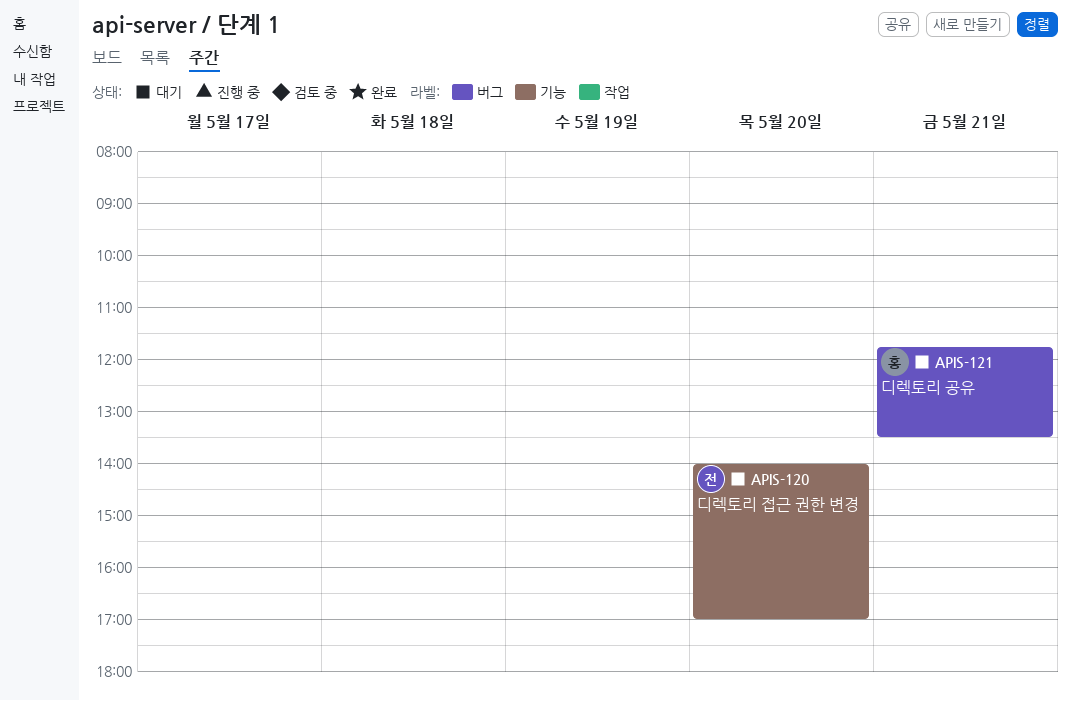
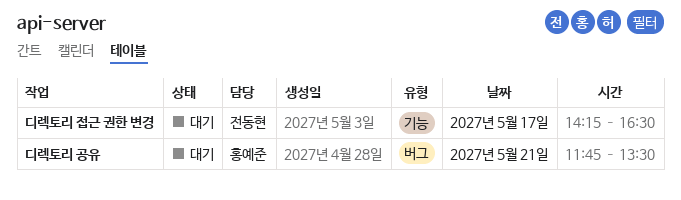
디렉토리 접근 권한 변경, day: May 20 -> May 17
디렉토리 접근 권한 변경, begins: 14:00 -> 14:15
디렉토리 접근 권한 변경, ends: 17:00 -> 16:30

